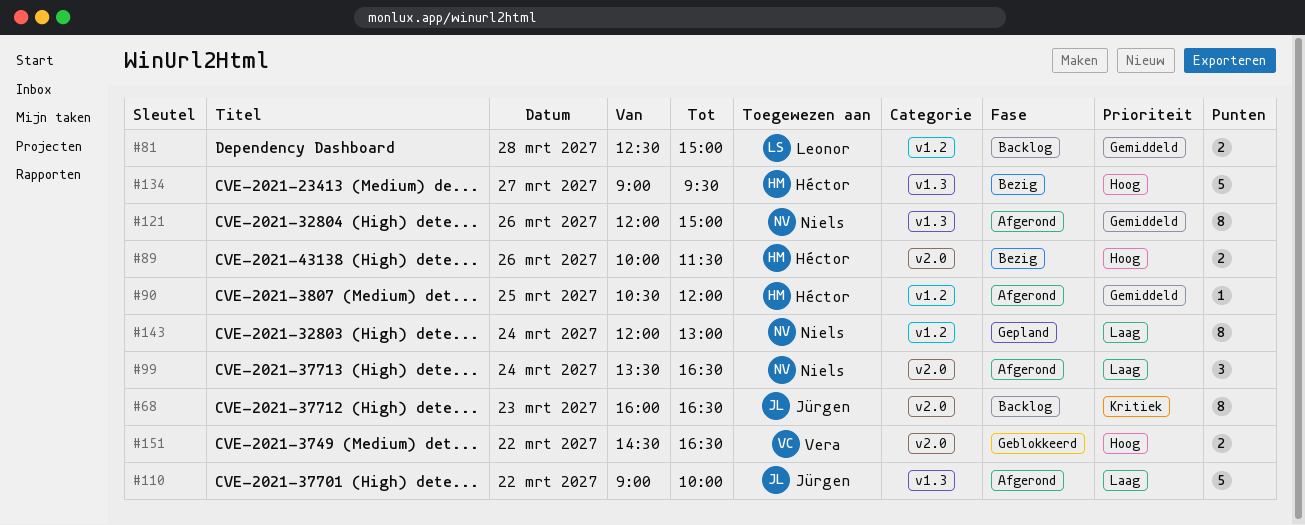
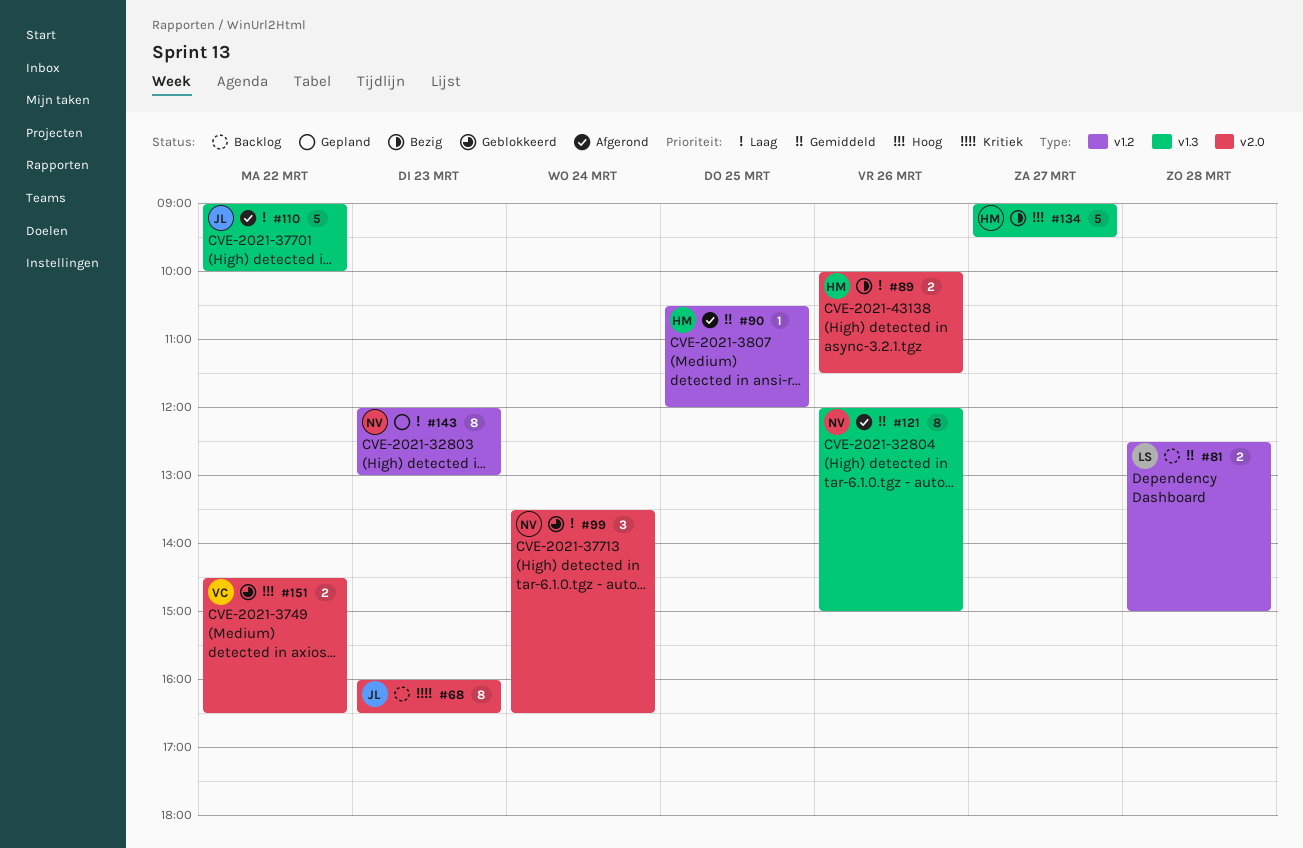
#89, priority: Hoog -> Laag
#99, status: Afgerond -> Geblokkeerd
#143, day: Mar 24 -> Mar 23

